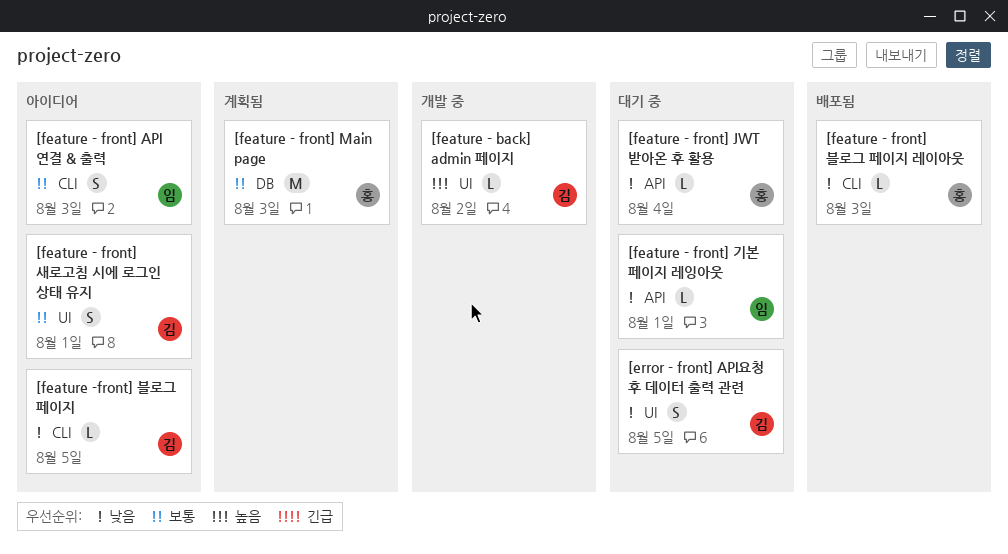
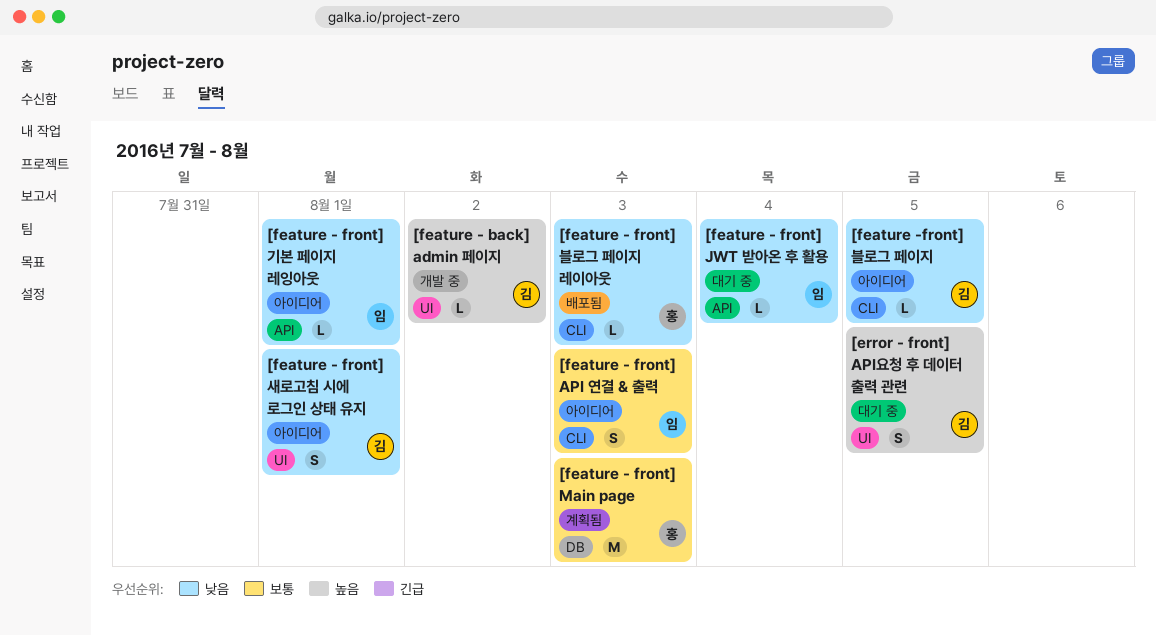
[error - front] API요청 후 데이터 출력 관련, priority: 낮음 -> 높음
[feature - front] JWT 받아온 후 활용, owner: 홍 -> 임
[feature - front] 기본 페이지 레잉아웃, status: 대기 중 -> 아이디어
[feature - front] 새로고침 시에 로그인 상태 유지, priority: 보통 -> 낮음

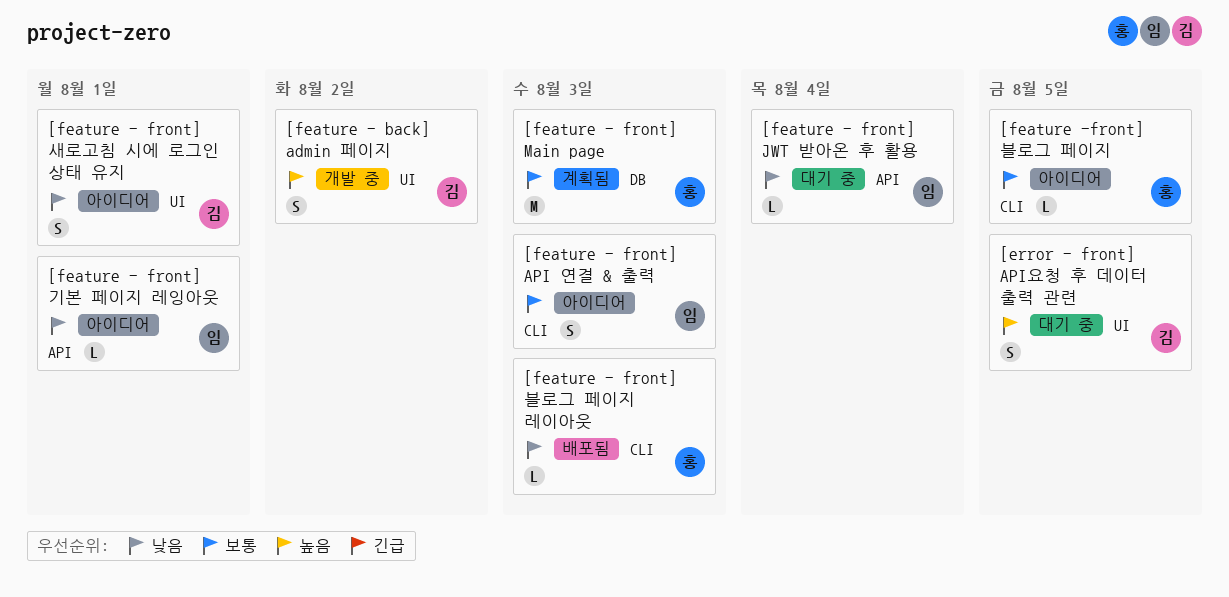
[feature - back] admin 페이지, estimate: L -> S
[feature -front] 블로그 페이지, owner: 김 -> 홍
[feature -front] 블로그 페이지, priority: 낮음 -> 보통

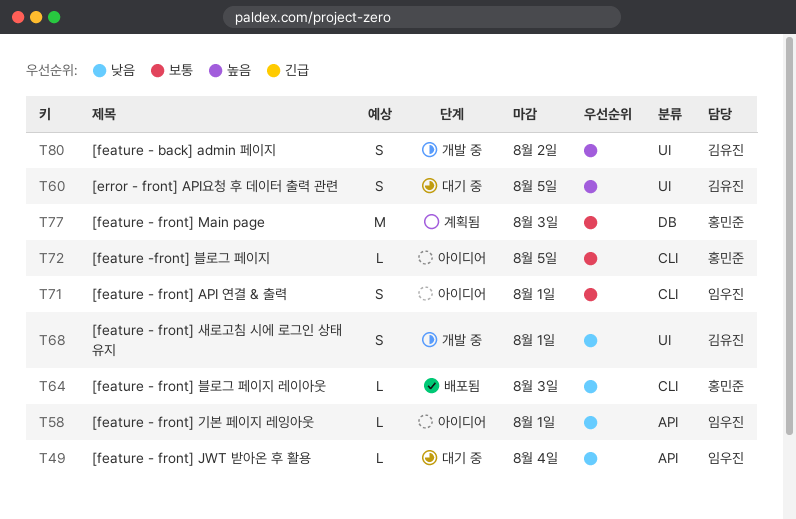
[feature - front] API 연결 & 출력, due: Aug 3 -> Aug 1
[feature - front] 새로고침 시에 로그인 상태 유지, status: 아이디어 -> 개발 중

